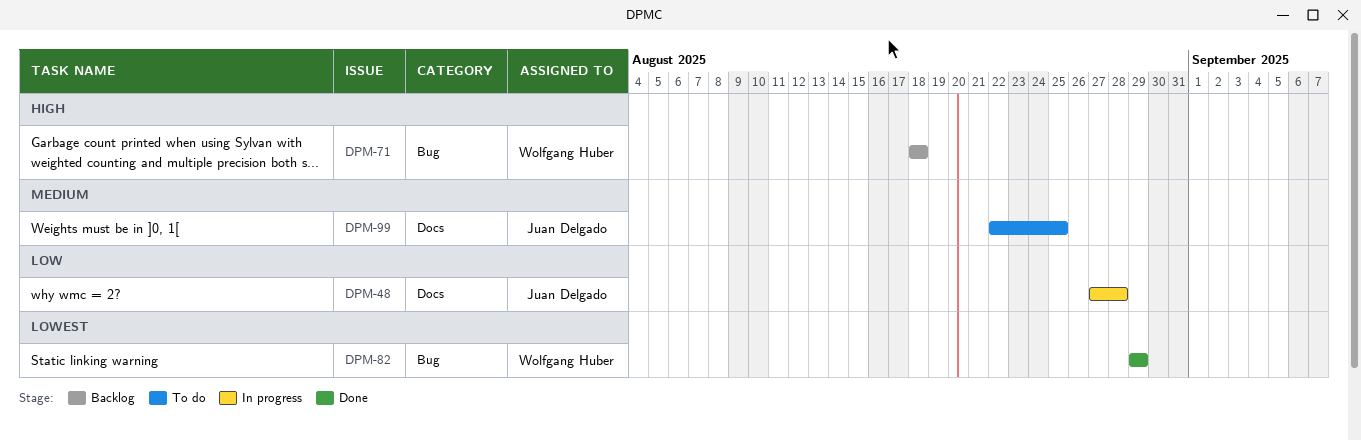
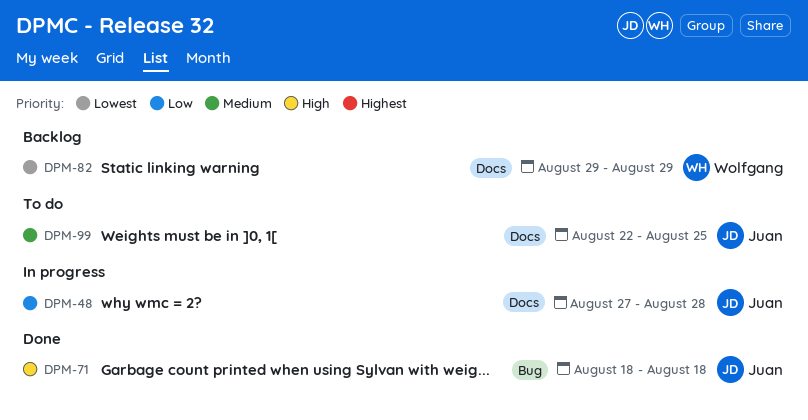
DPM-71, status: Backlog -> Done
DPM-71, owner: Wolfgang Huber -> Juan Delgado
DPM-82, status: Done -> Backlog
DPM-82, label: Bug -> Docs

